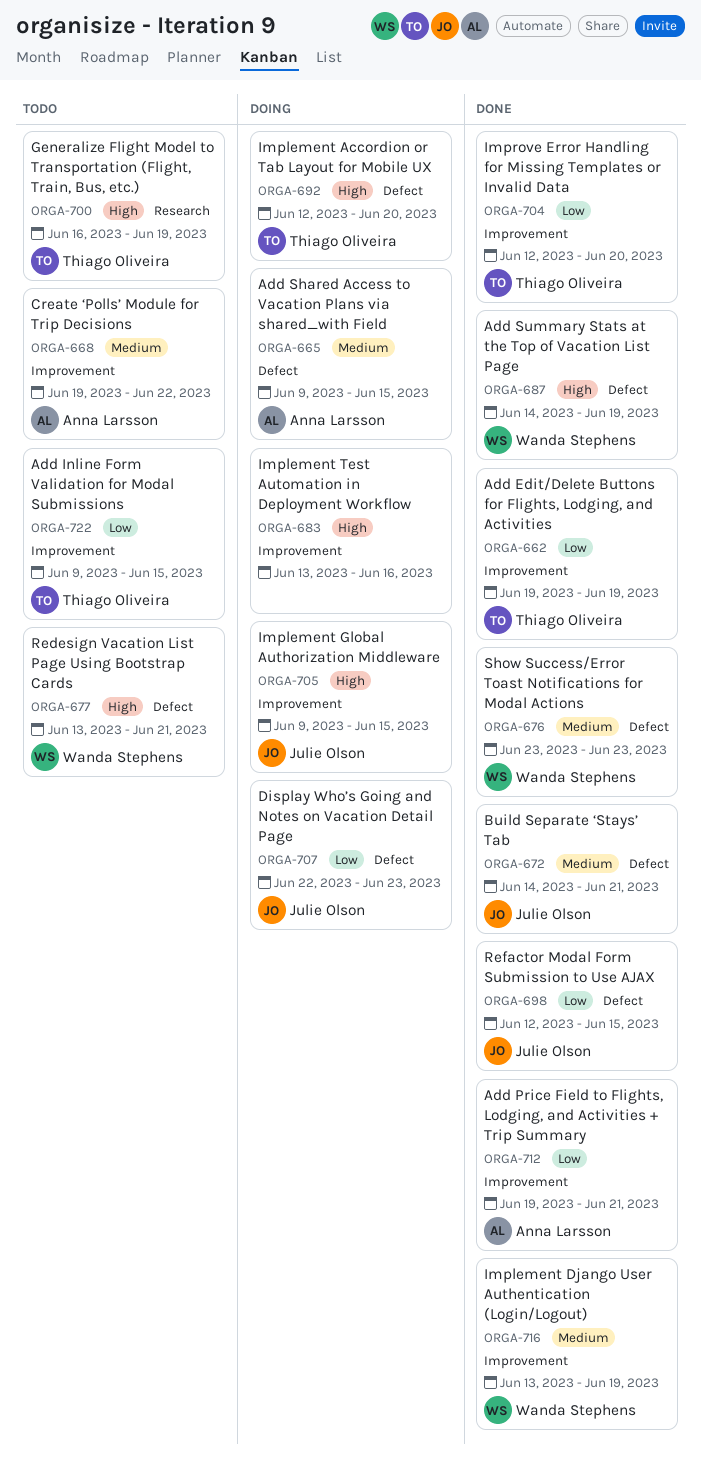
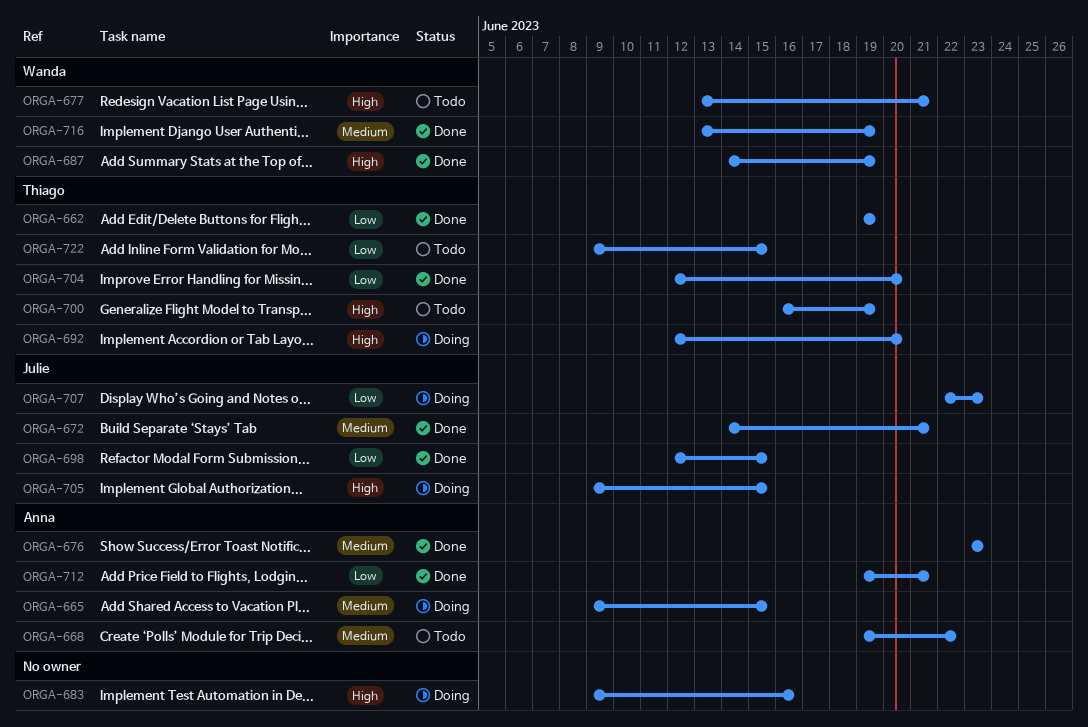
ORGA-676, owner: Wanda Stephens -> Anna Larsson
ORGA-683, start: Jun 13 -> Jun 9

